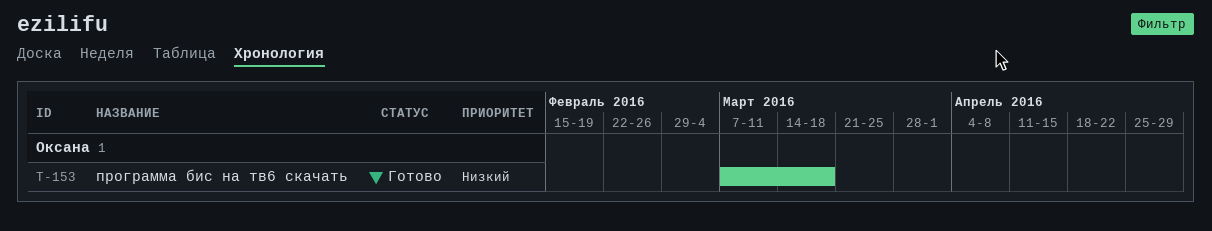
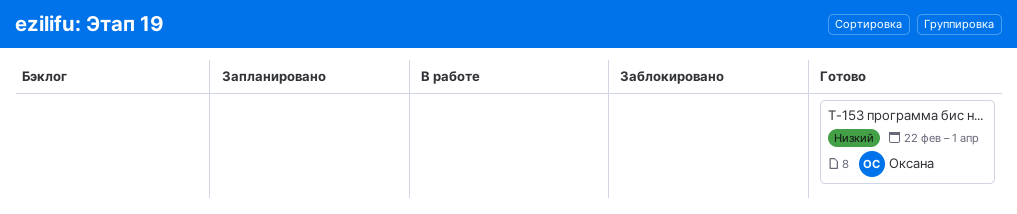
T-153, start: Mar 7 -> Feb 22
T-153, due: Mar 18 -> Apr 1

